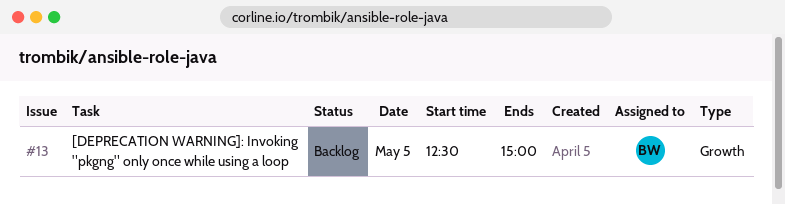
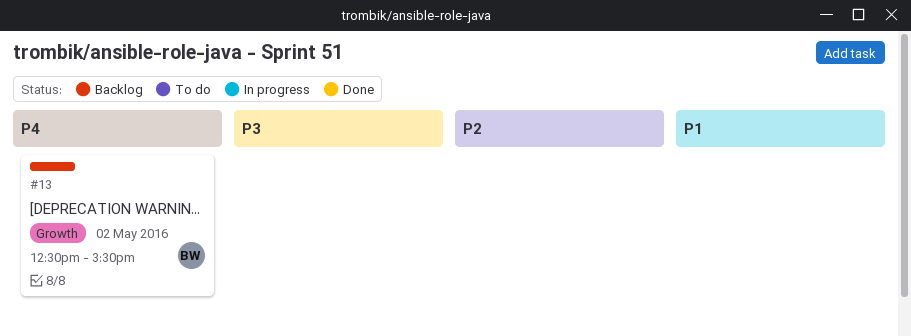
#13, day: May 5 -> May 2
#13, ends: 15:00 -> 15:30

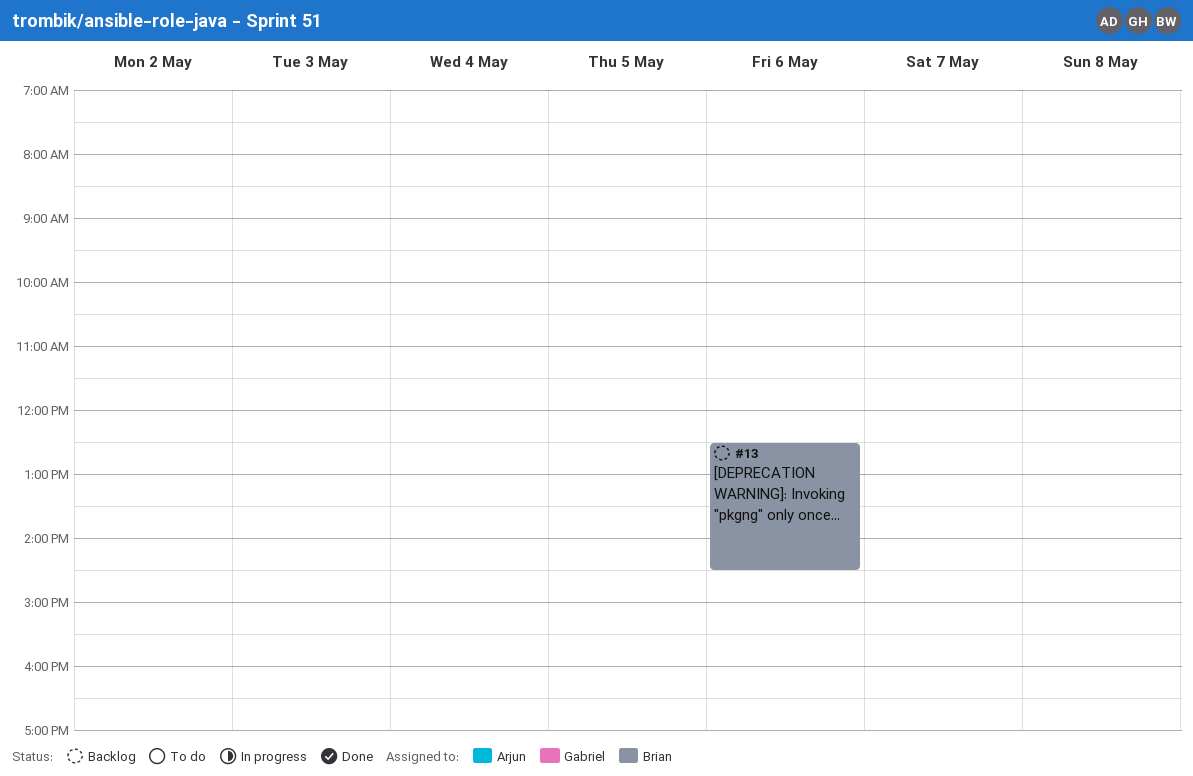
#13, day: May 2 -> May 6
#13, ends: 15:30 -> 14:30

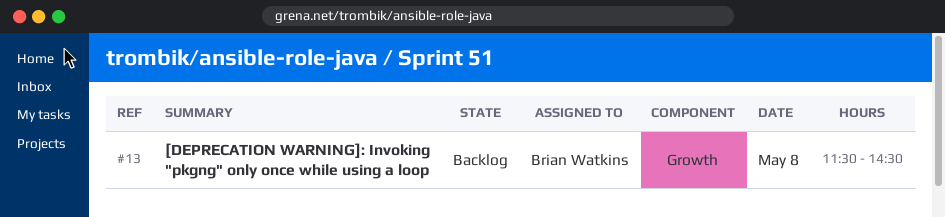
#13, day: May 6 -> May 8
#13, begins: 12:30 -> 11:30

